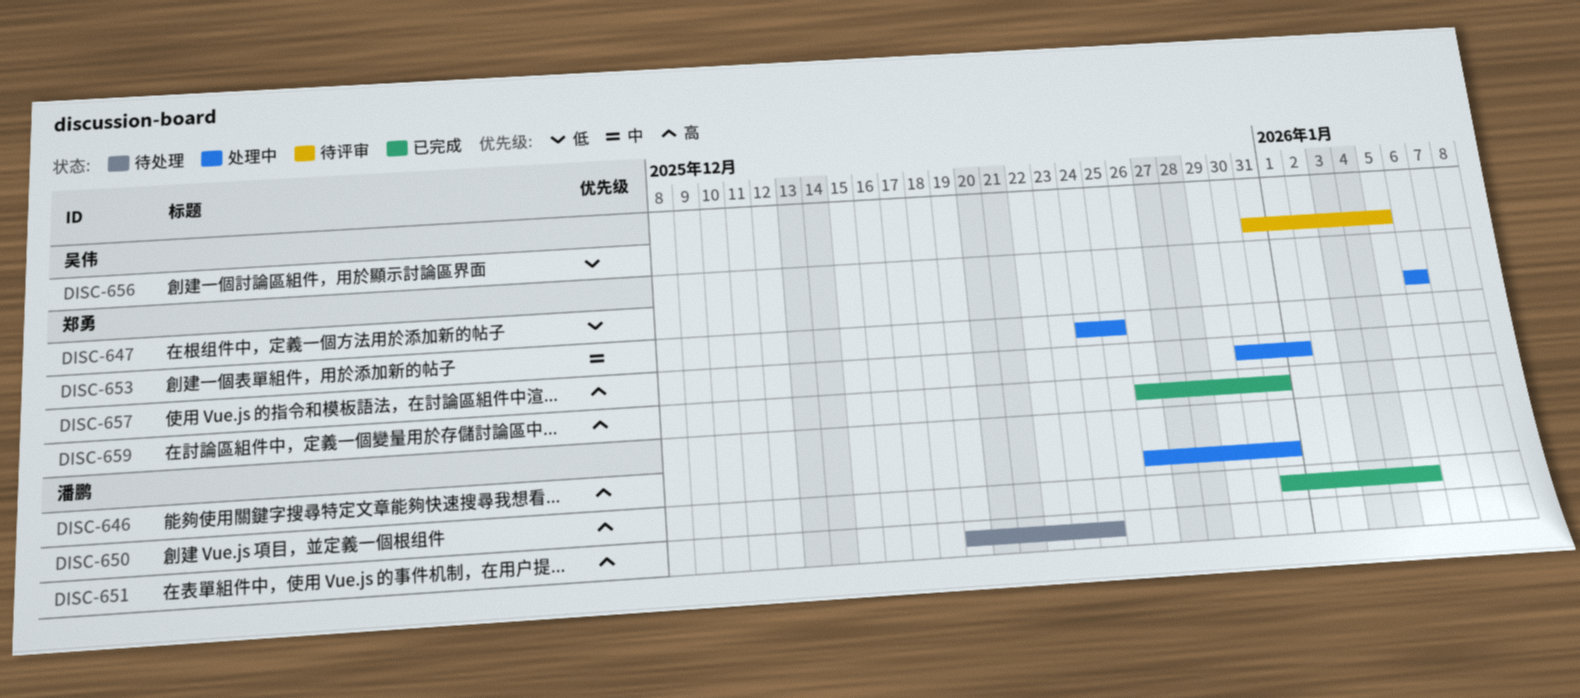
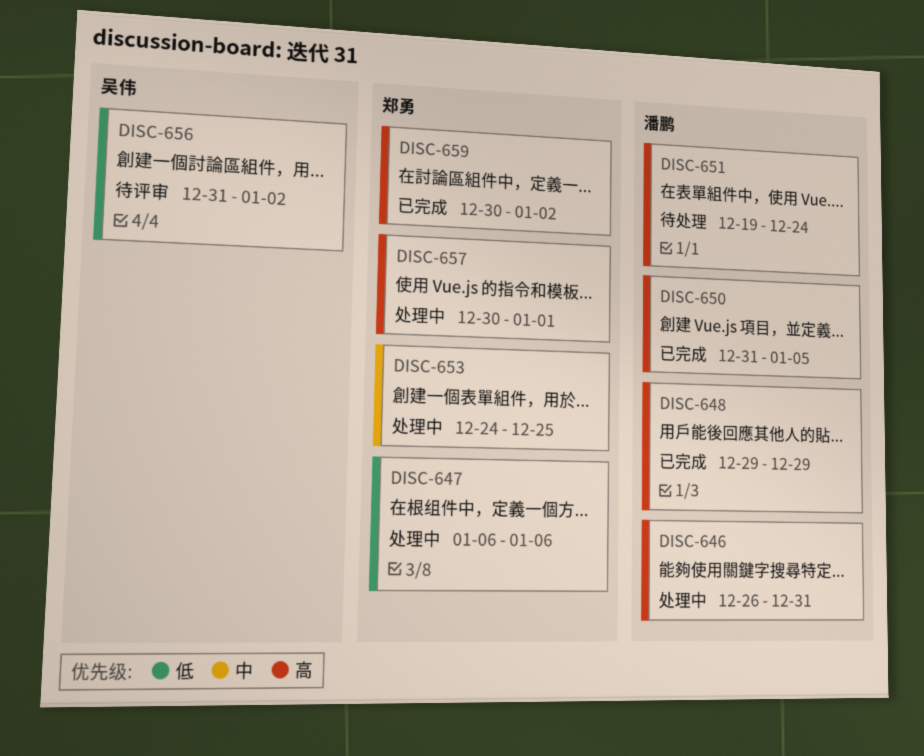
DISC-648: none -> present
DISC-656, due: Jan 5 -> Jan 2
DISC-659, start: Dec 26 -> Dec 30
DISC-659, due: Dec 31 -> Jan 2

